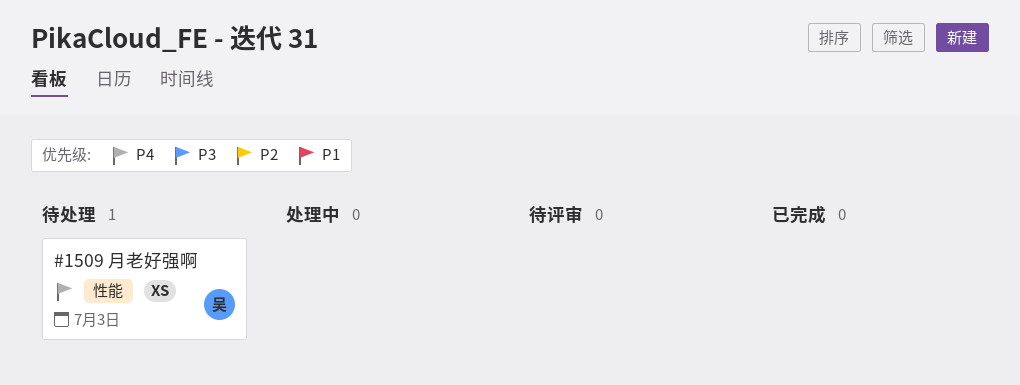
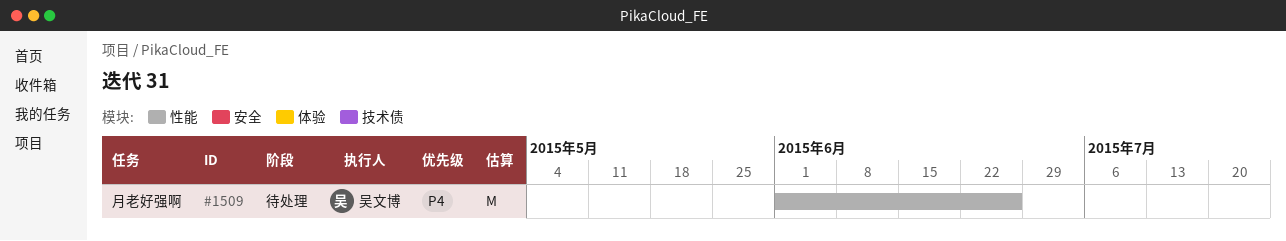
#1509, estimate: XS -> M
#1509, due: Jul 3 -> Jun 26

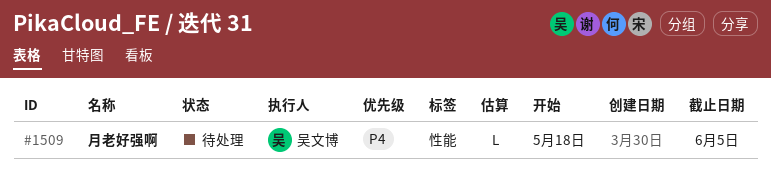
#1509, estimate: M -> L
#1509, start: Jun 1 -> May 18
#1509, due: Jun 26 -> Jun 5

